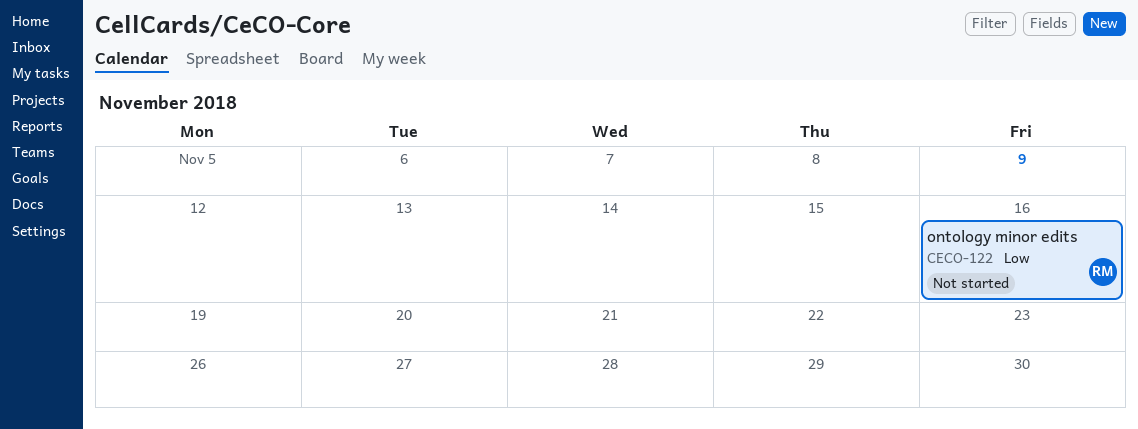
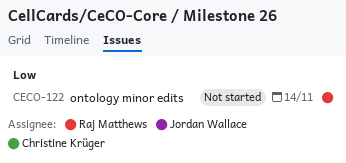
CECO-122, due: Nov 16 -> Nov 14

